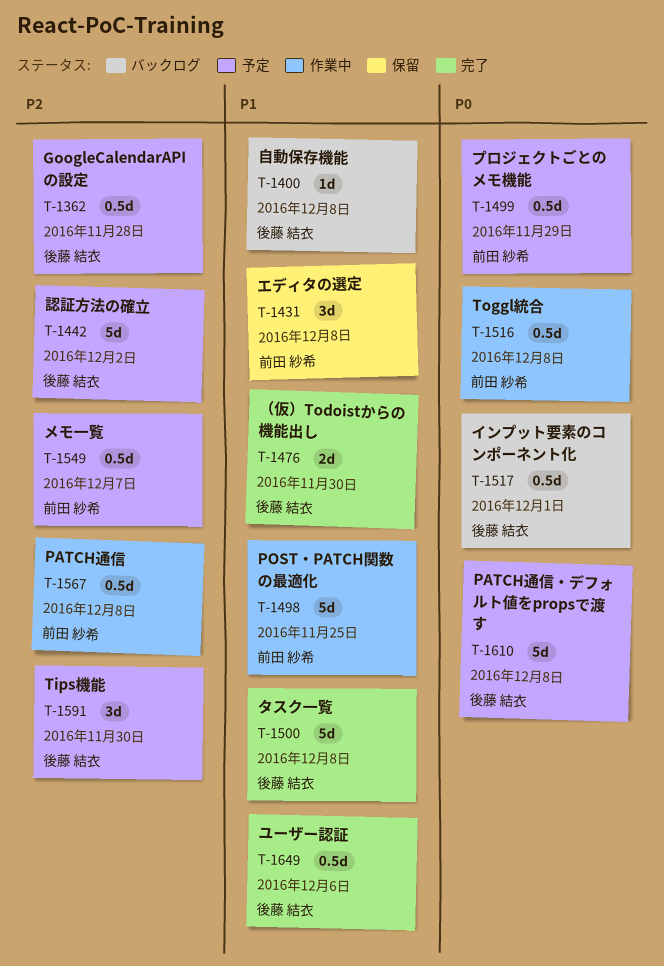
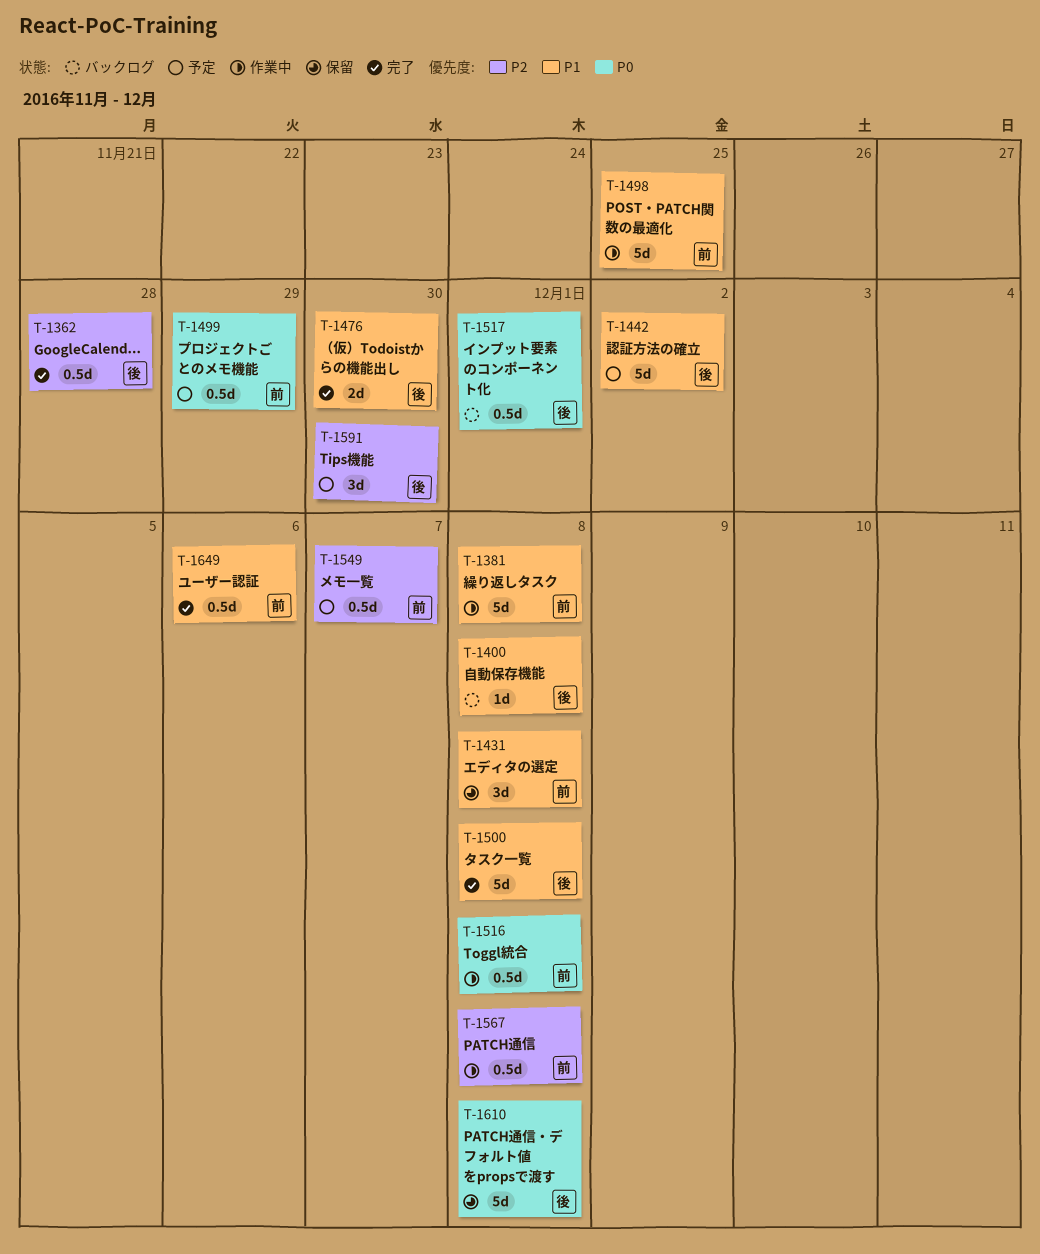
T-1362, status: 予定 -> 完了
T-1381: none -> present
T-1442, priority: P2 -> P1
T-1610, status: 予定 -> 保留
T-1649, owner: 後藤 結衣 -> 前田 紗希

